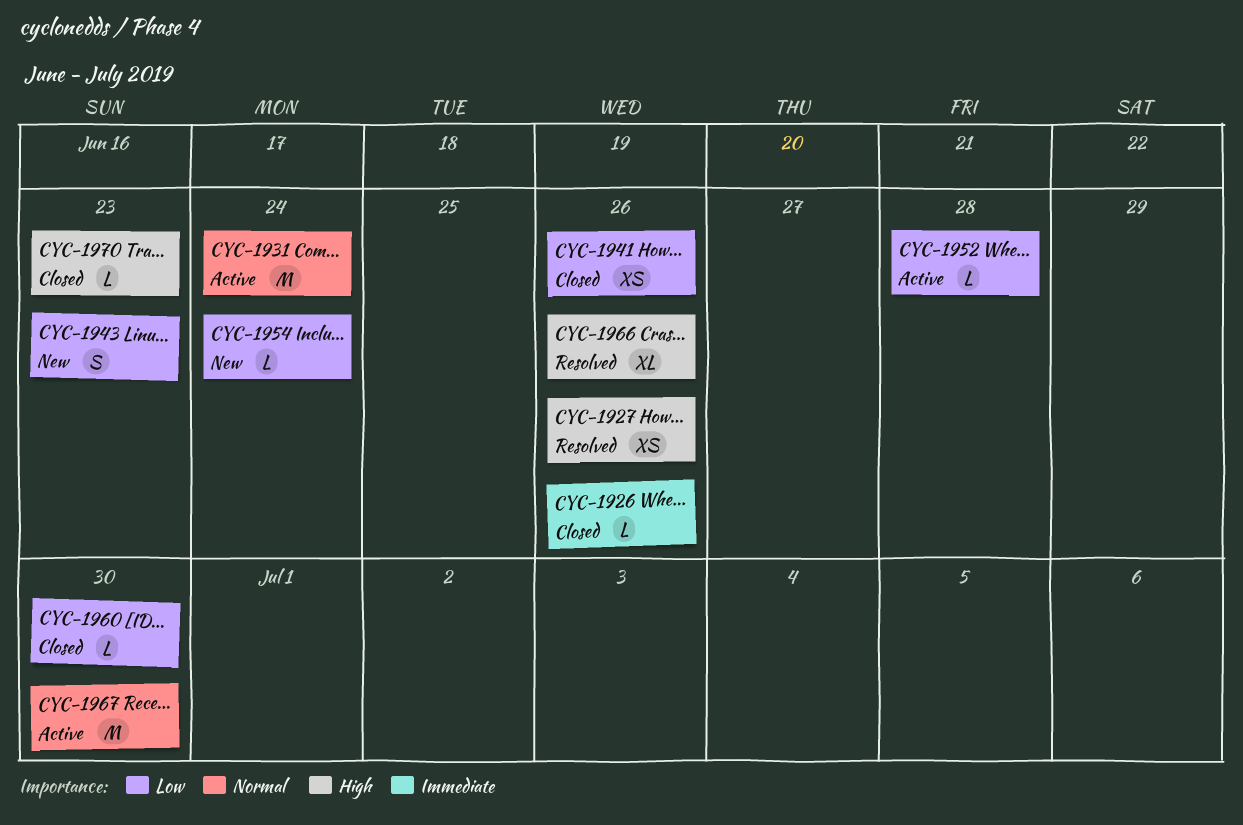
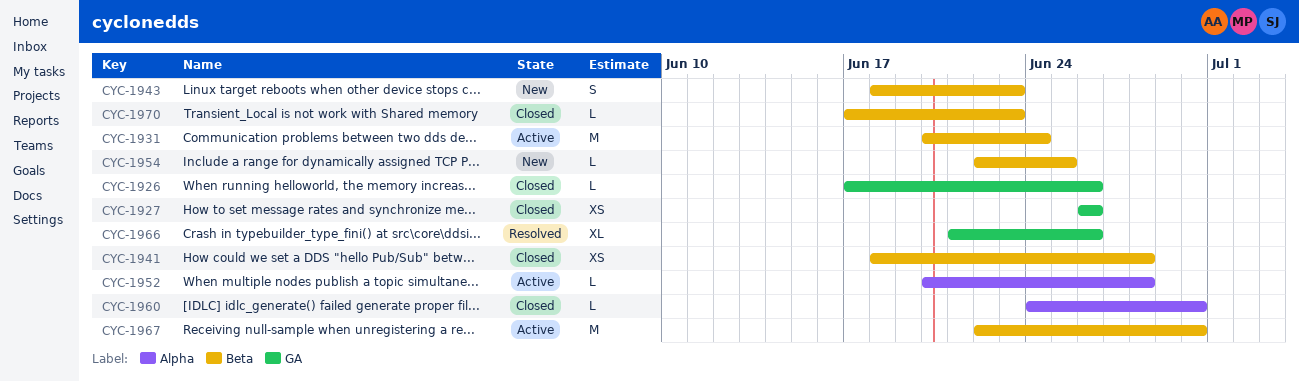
CYC-1927, status: Resolved -> Closed
CYC-1941, due: Jun 26 -> Jun 28
CYC-1954, due: Jun 24 -> Jun 25

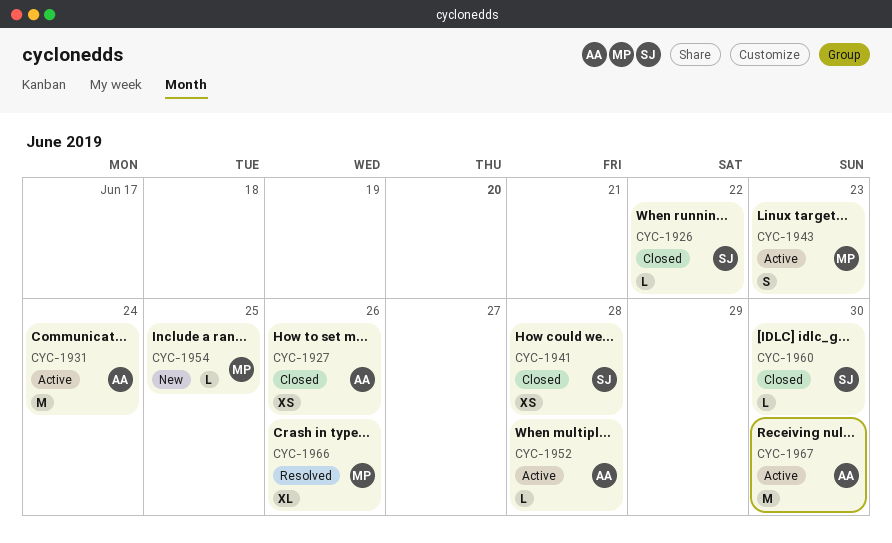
CYC-1926, due: Jun 26 -> Jun 22
CYC-1943, status: New -> Active
CYC-1970: present -> none

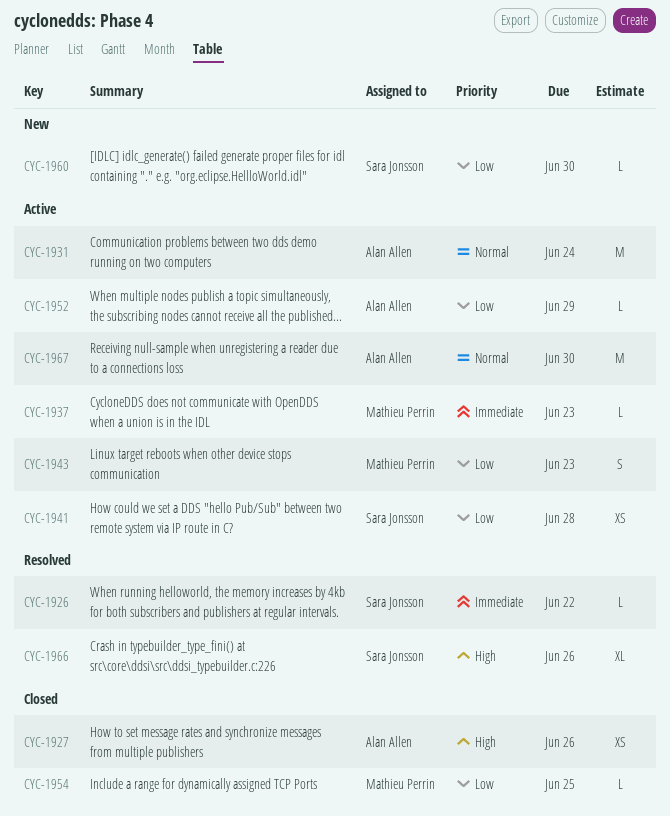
CYC-1926, status: Closed -> Resolved
CYC-1937: none -> present
CYC-1941, status: Closed -> Active
CYC-1952, due: Jun 28 -> Jun 29
CYC-1954, status: New -> Closed
CYC-1960, status: Closed -> New
CYC-1966, owner: Mathieu Perrin -> Sara Jonsson

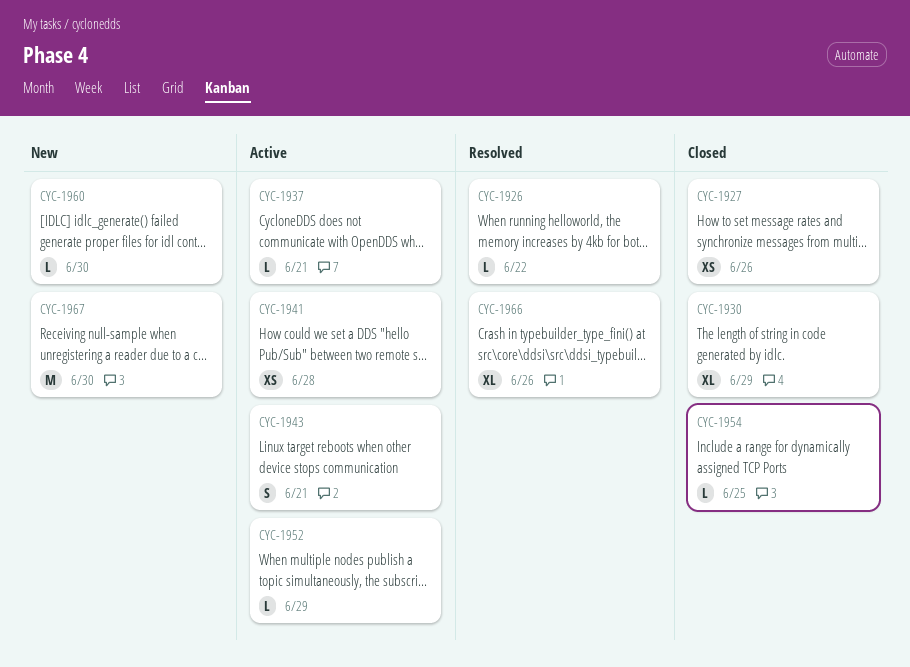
CYC-1930: none -> present
CYC-1931: present -> none
CYC-1937, due: Jun 23 -> Jun 21
CYC-1943, due: Jun 23 -> Jun 21
CYC-1967, status: Active -> New

